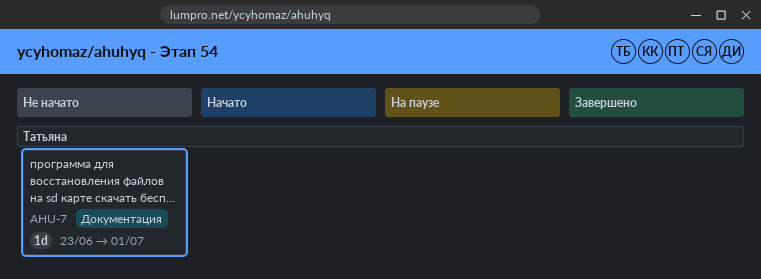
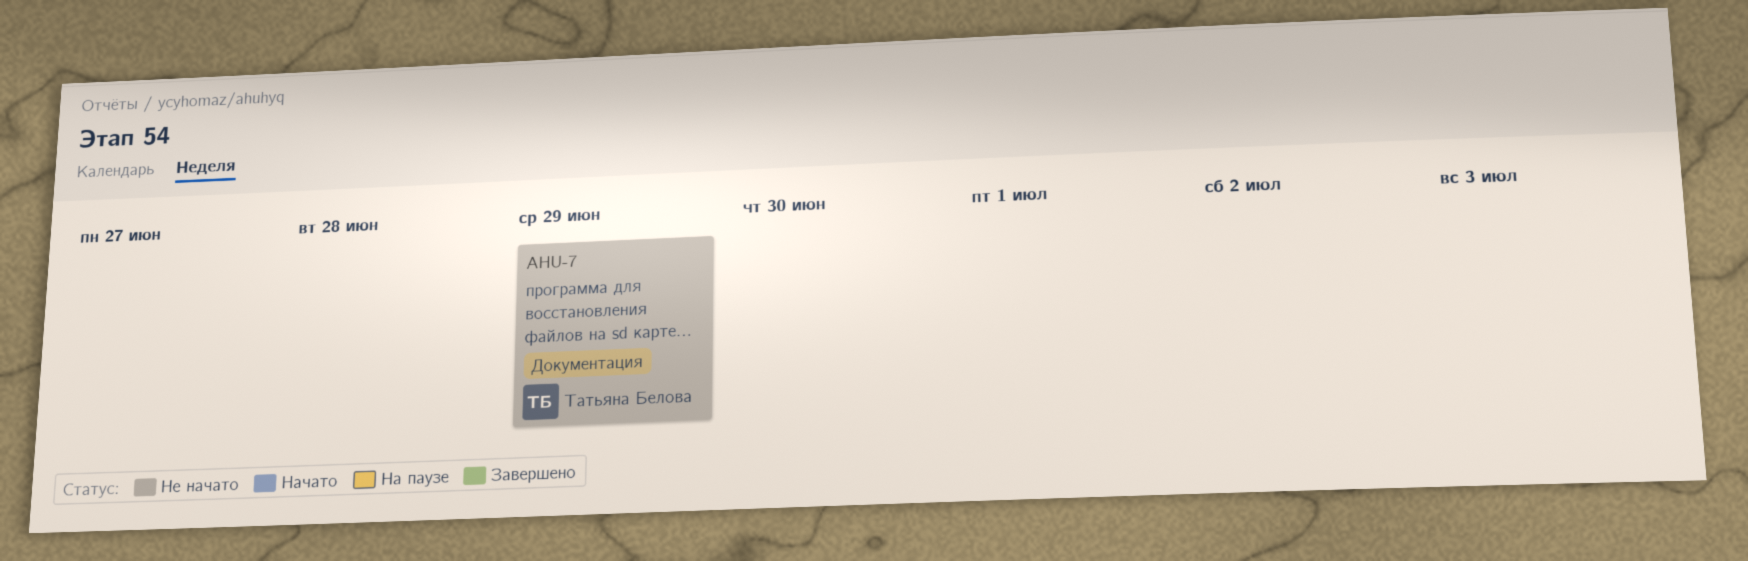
AHU-7, due: Jul 1 -> Jun 29

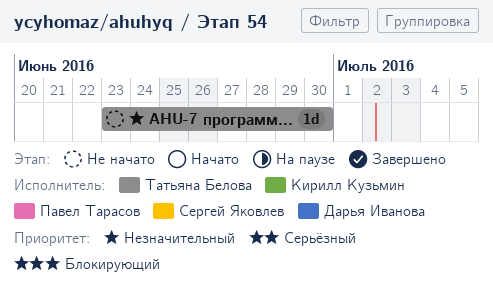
AHU-7, due: Jun 29 -> Jun 30

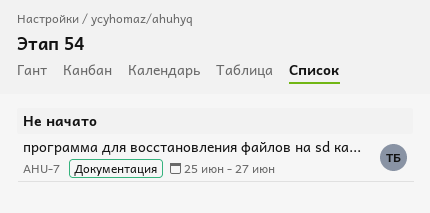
AHU-7, start: Jun 23 -> Jun 25
AHU-7, due: Jun 30 -> Jun 27

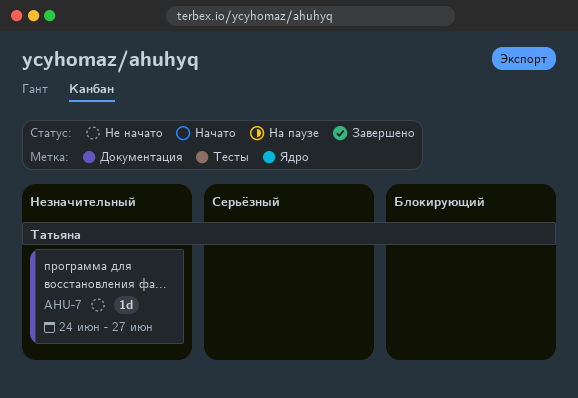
AHU-7, start: Jun 25 -> Jun 24

